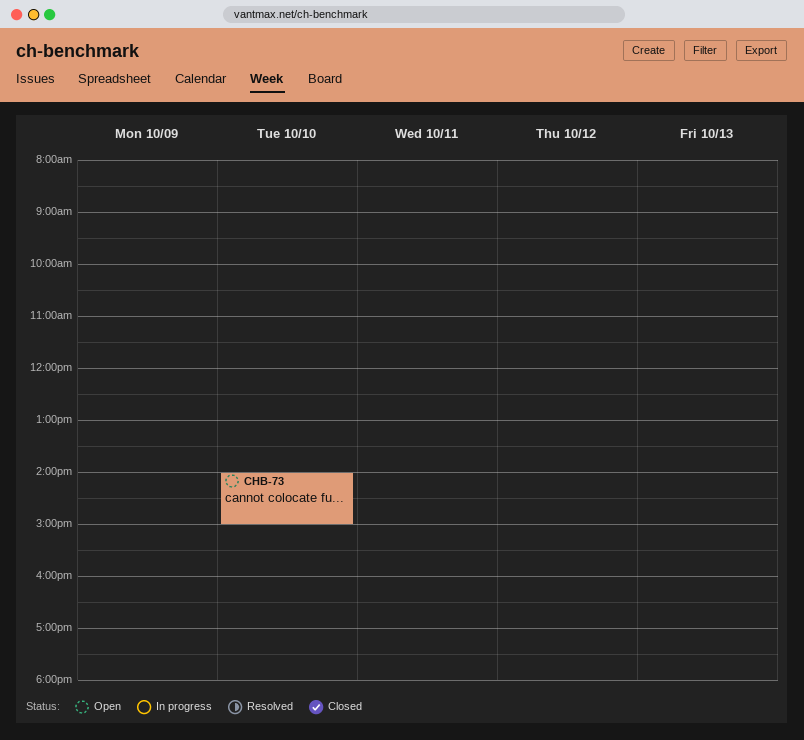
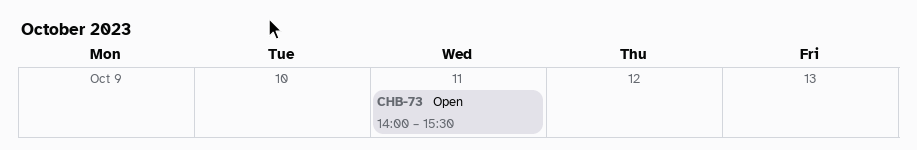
CHB-73, day: Oct 10 -> Oct 11
CHB-73, ends: 15:00 -> 15:30

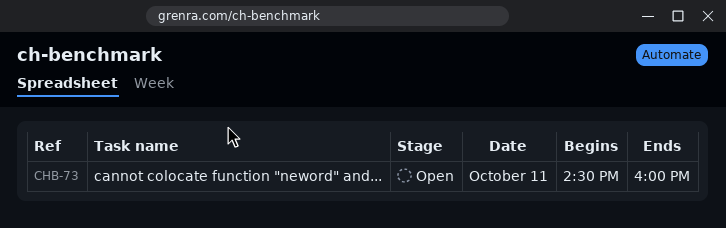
CHB-73, begins: 14:00 -> 14:30
CHB-73, ends: 15:30 -> 16:00

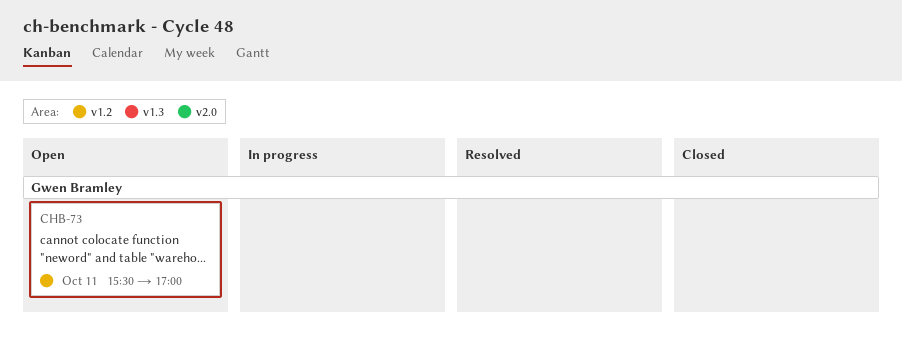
CHB-73, begins: 14:30 -> 15:30
CHB-73, ends: 16:00 -> 17:00

